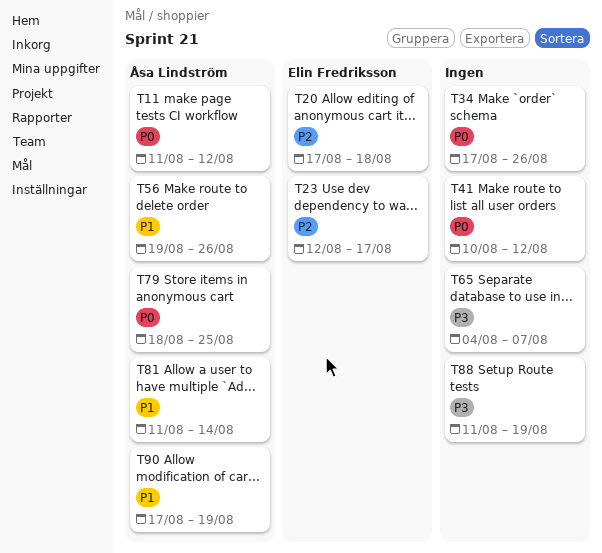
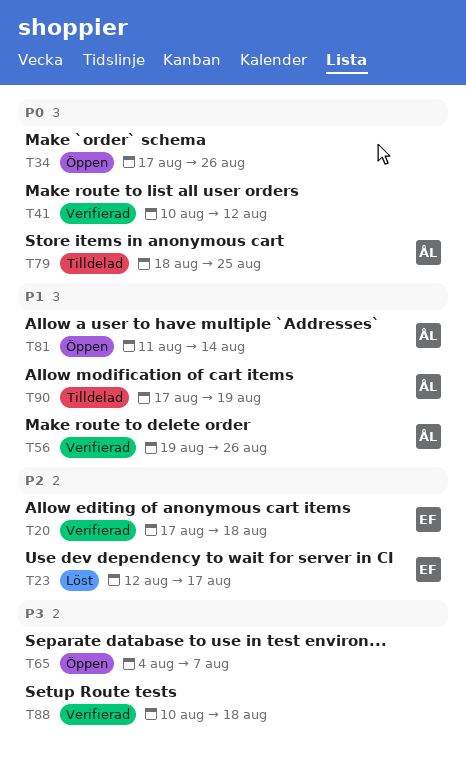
T11: present -> none
T88, start: Aug 11 -> Aug 10
T88, due: Aug 19 -> Aug 18

